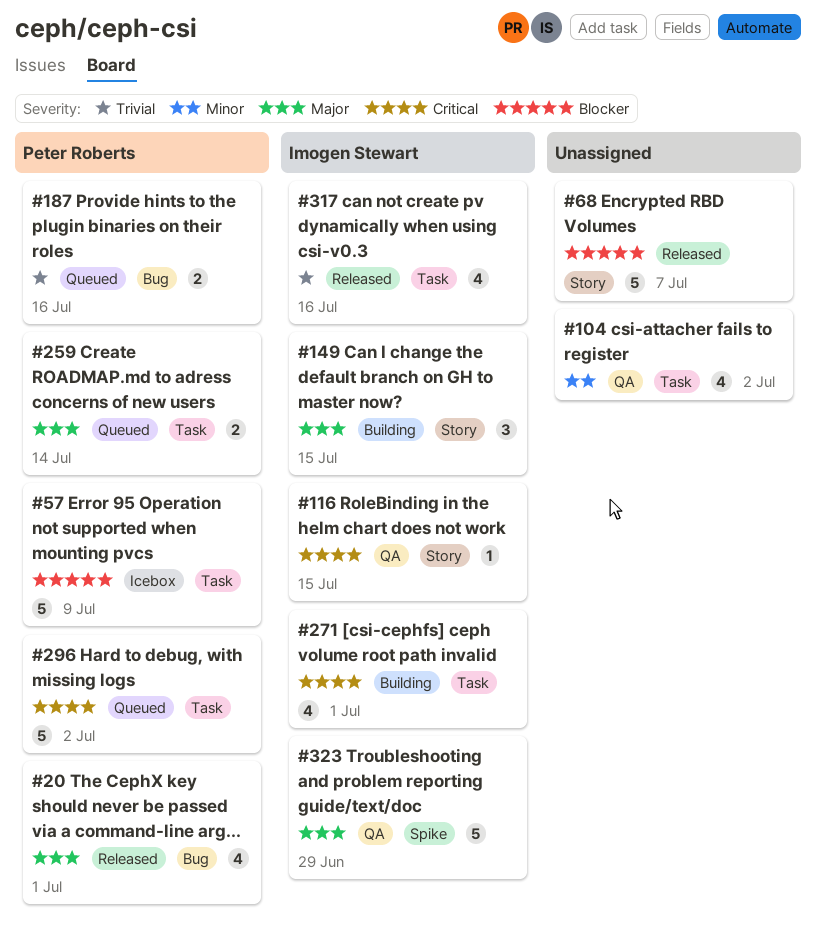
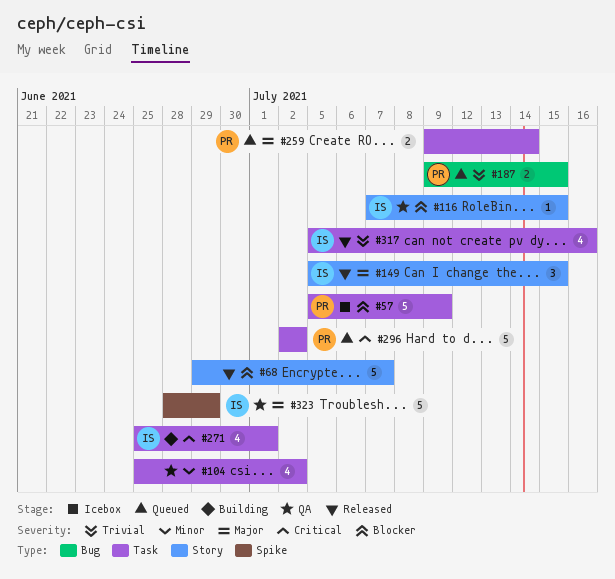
#20: present -> none
#116, priority: Critical -> Blocker
#149, status: Building -> Released
#187, due: Jul 16 -> Jul 15

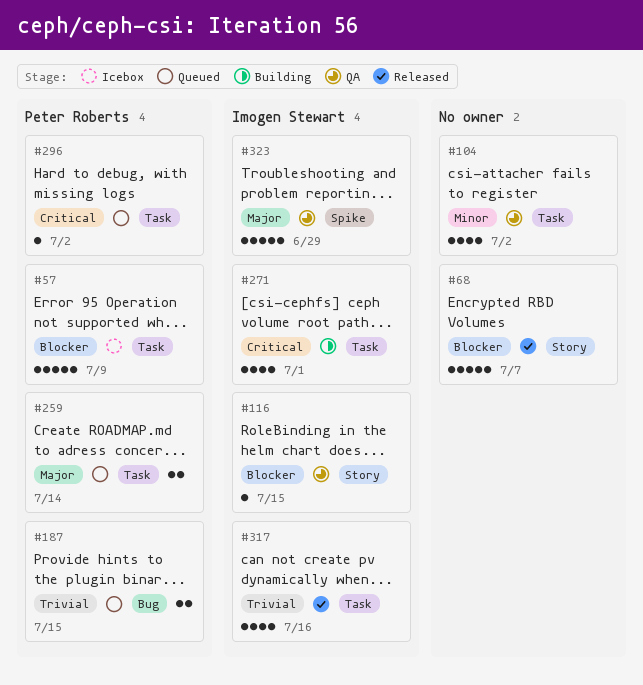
#149: present -> none
#296, estimate: 5 -> 1

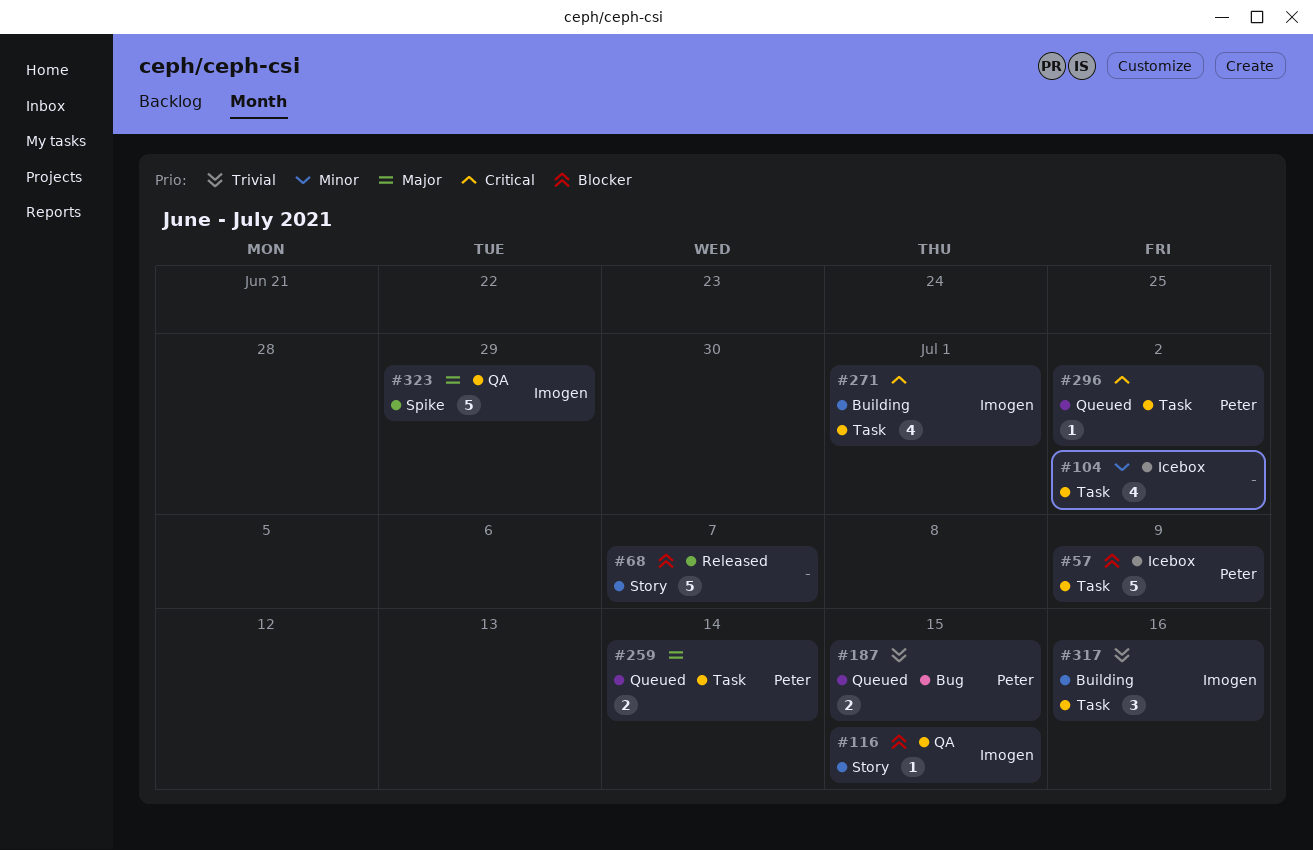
#104, status: QA -> Icebox
#317, status: Released -> Building
#317, estimate: 4 -> 3

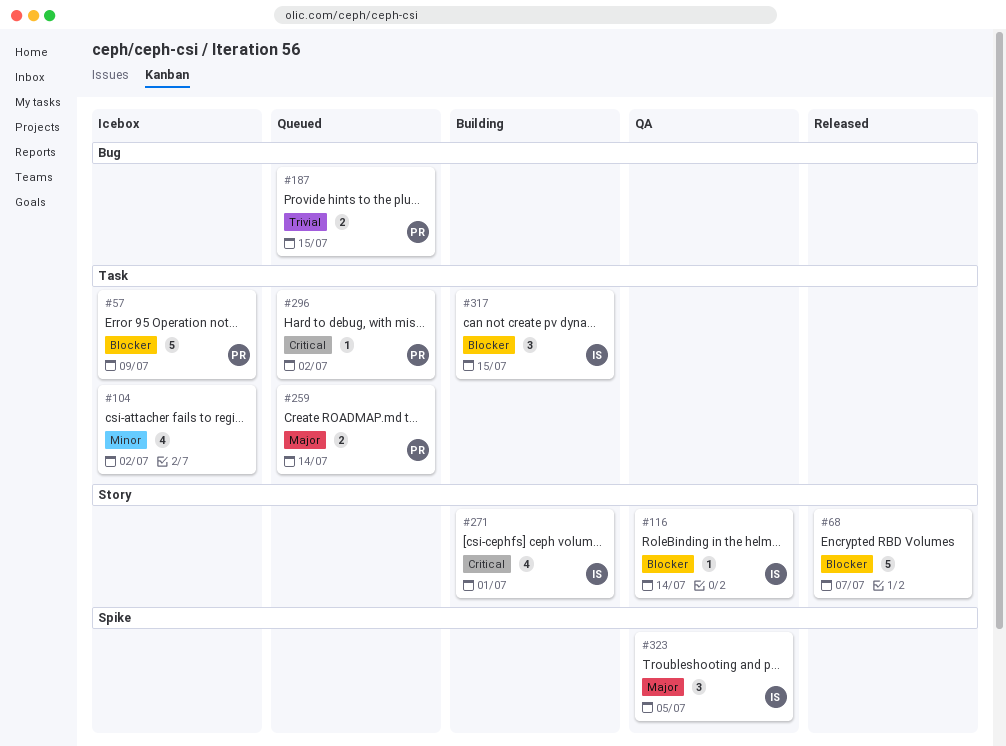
#116, due: Jul 15 -> Jul 14
#271, label: Task -> Story
#317, priority: Trivial -> Blocker
#317, due: Jul 16 -> Jul 15
#323, estimate: 5 -> 3
#323, due: Jun 29 -> Jul 5

